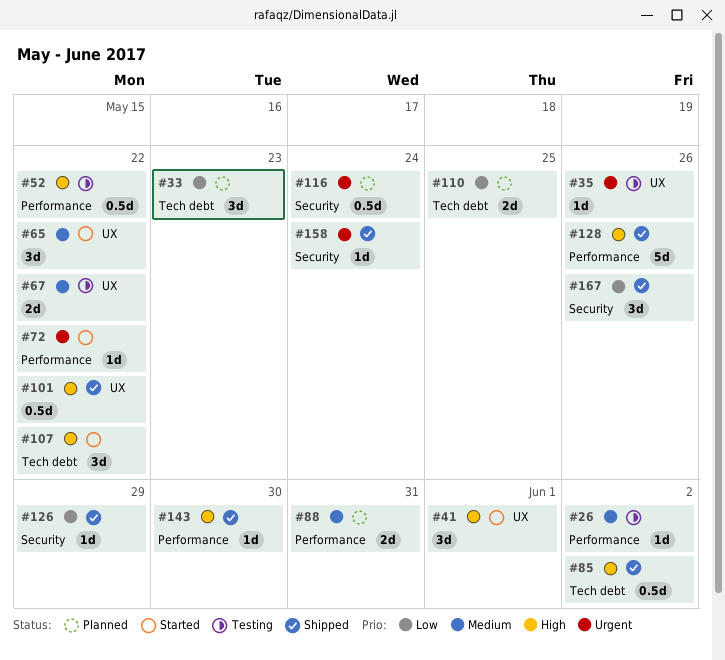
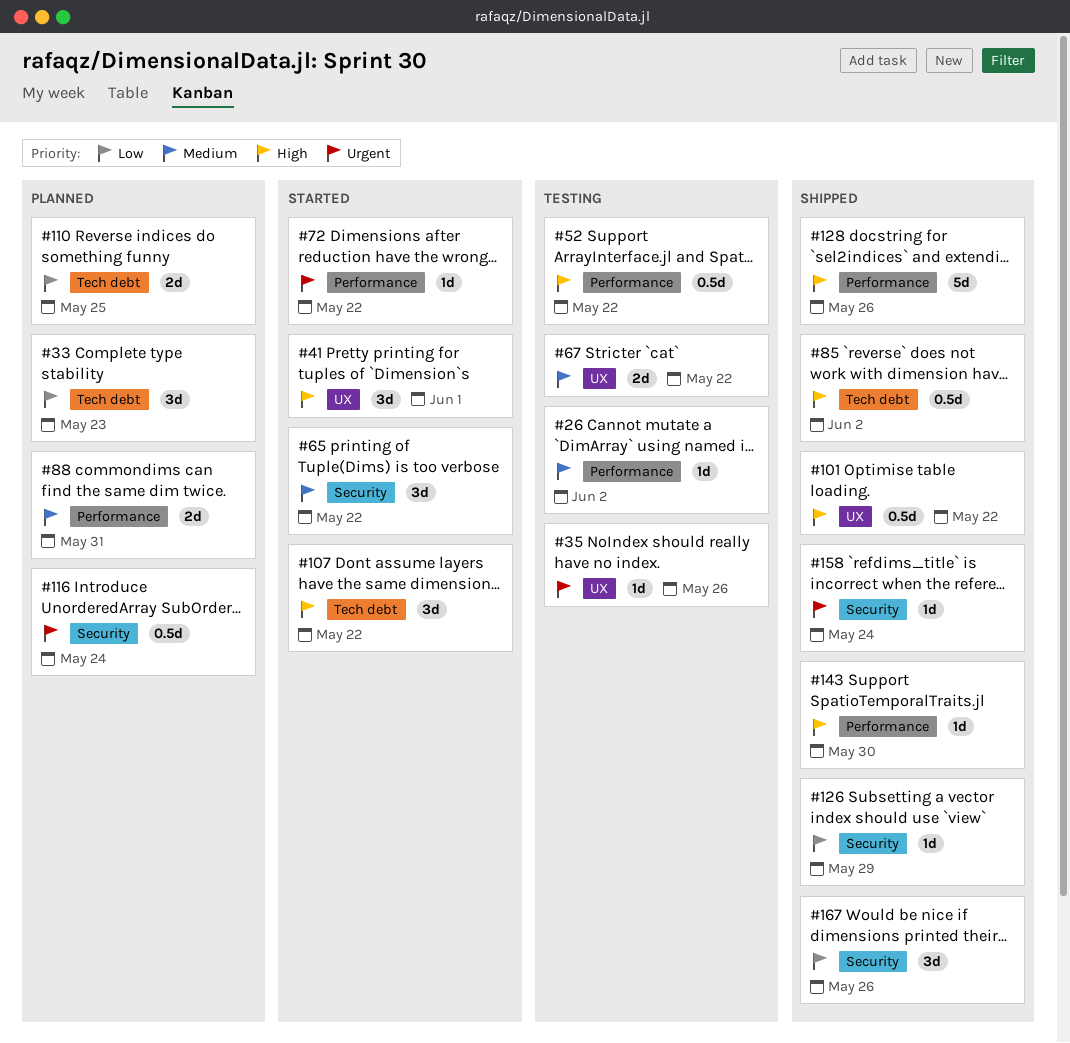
#65, label: UX -> Security

